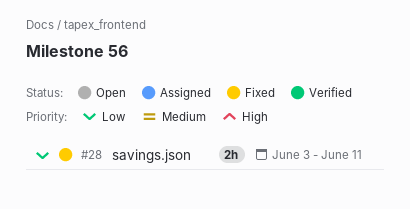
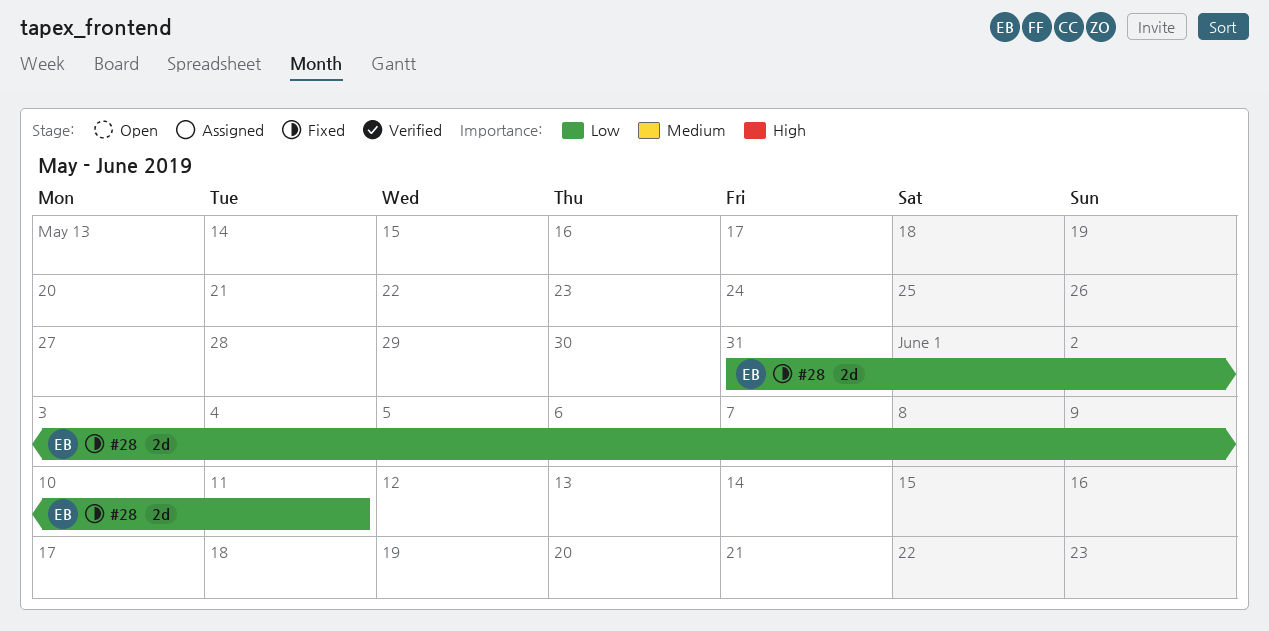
#28, estimate: 2h -> 2d
#28, start: Jun 3 -> May 31

